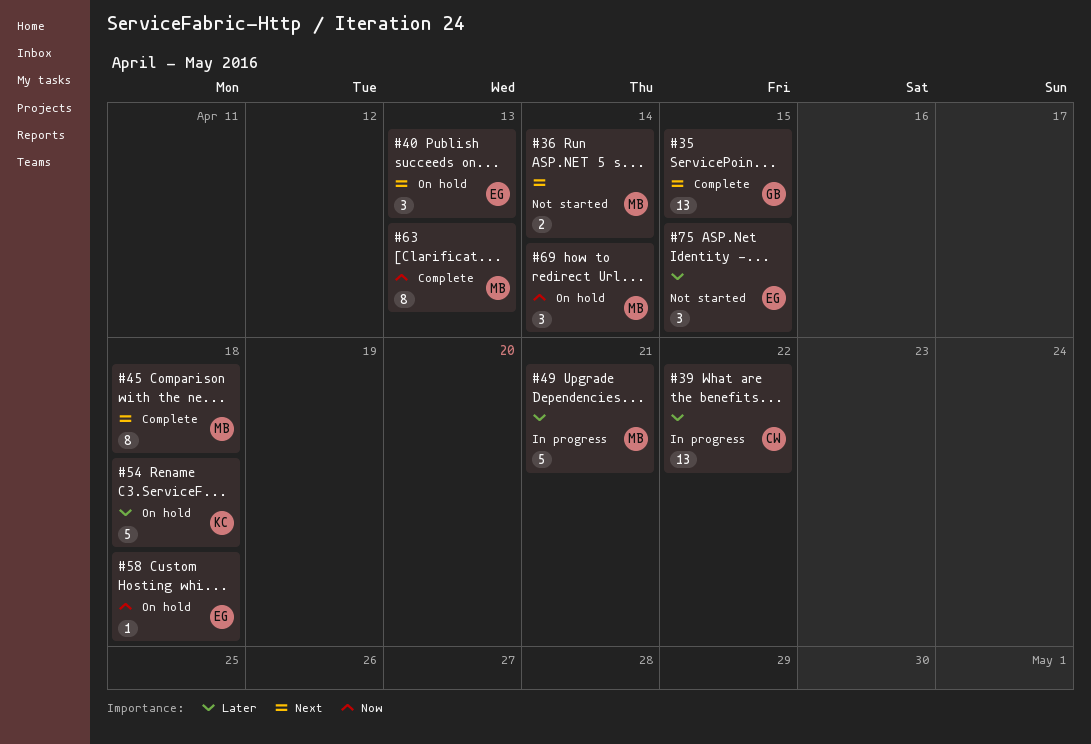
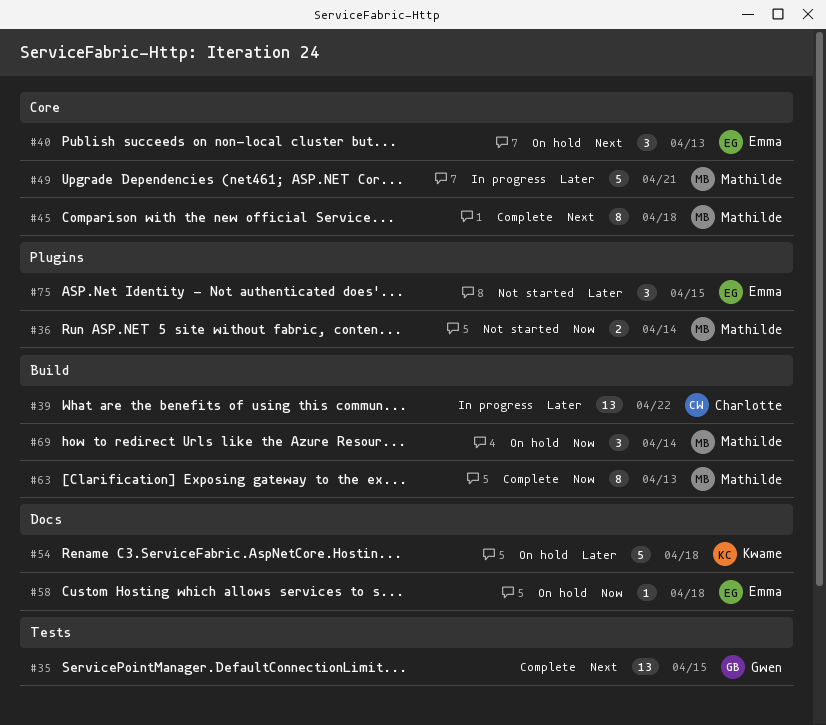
#36, priority: Next -> Now

